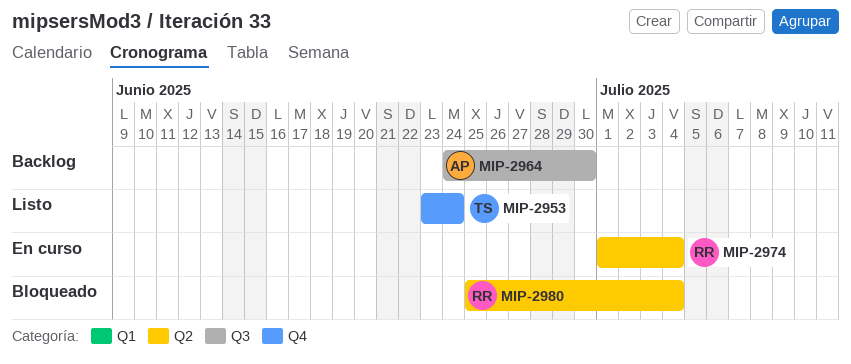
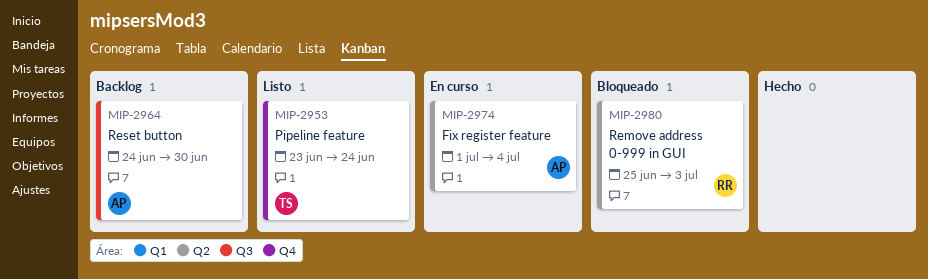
MIP-2974, owner: RR -> AP
MIP-2980, due: Jul 4 -> Jul 3

